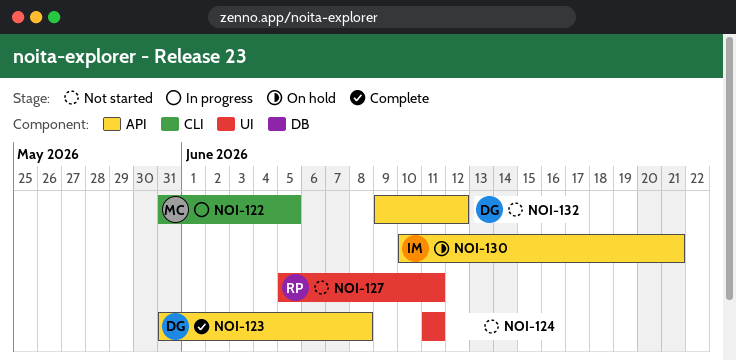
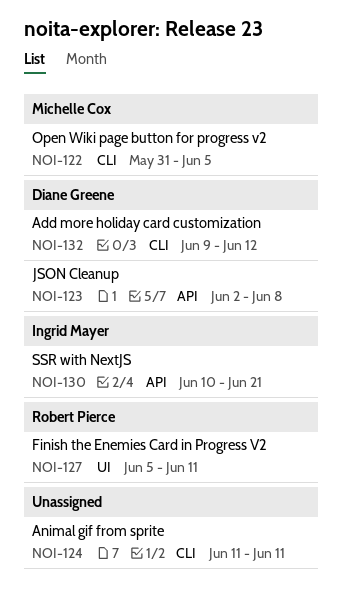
NOI-123, start: May 31 -> Jun 2
NOI-124, label: UI -> CLI
NOI-132, label: API -> CLI

